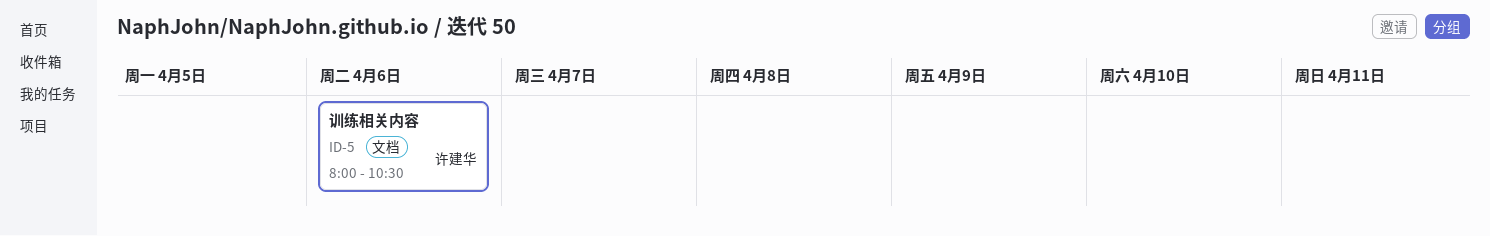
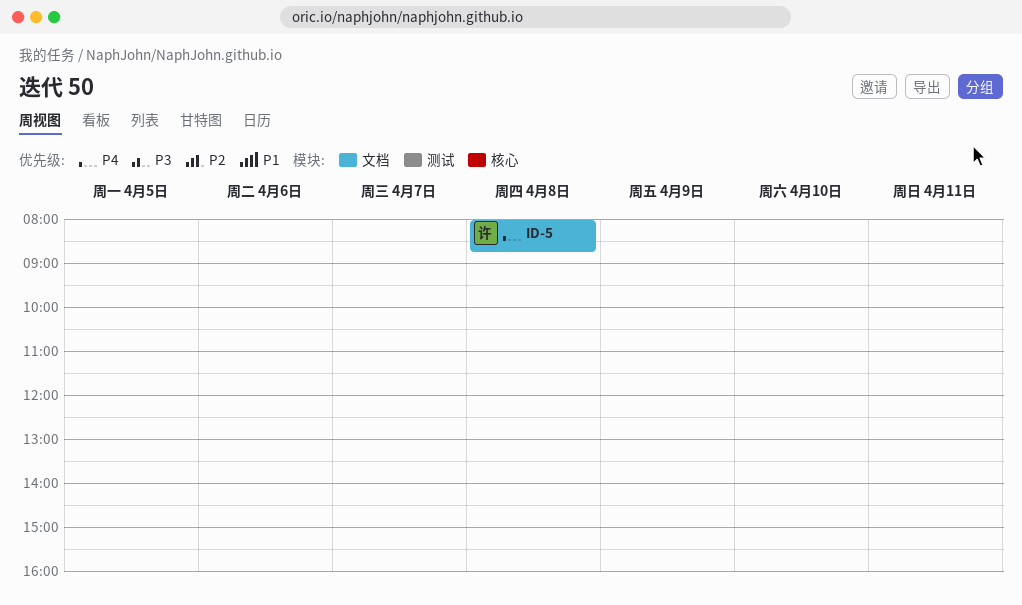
ID-5, day: Apr 6 -> Apr 8
ID-5, ends: 10:30 -> 08:45

